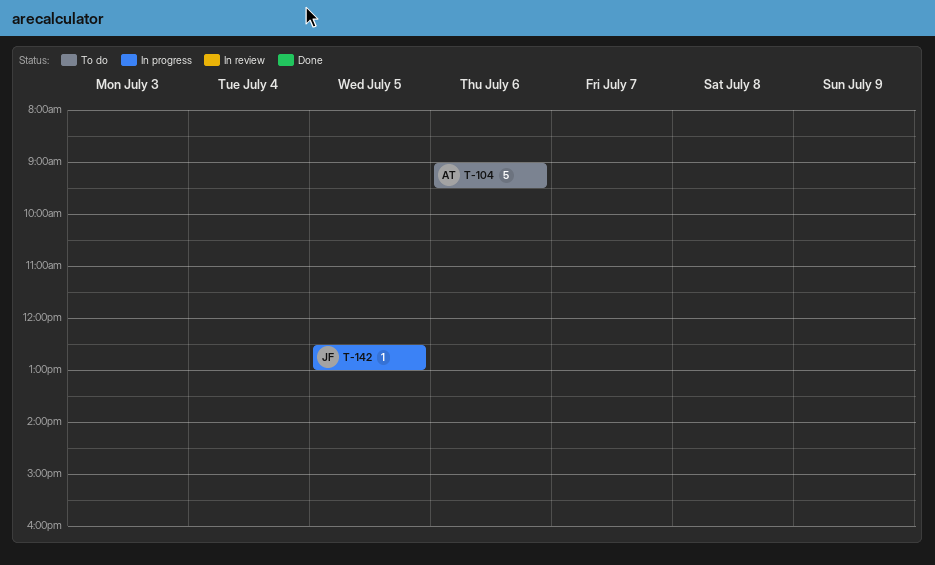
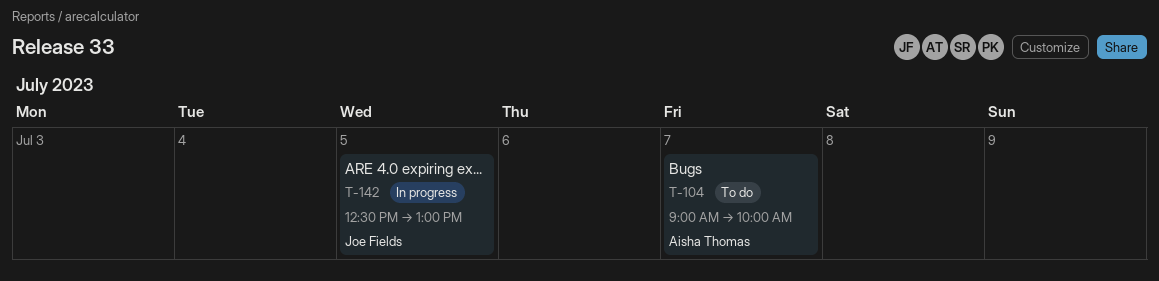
T-104, day: Jul 6 -> Jul 7
T-104, ends: 09:30 -> 10:00

